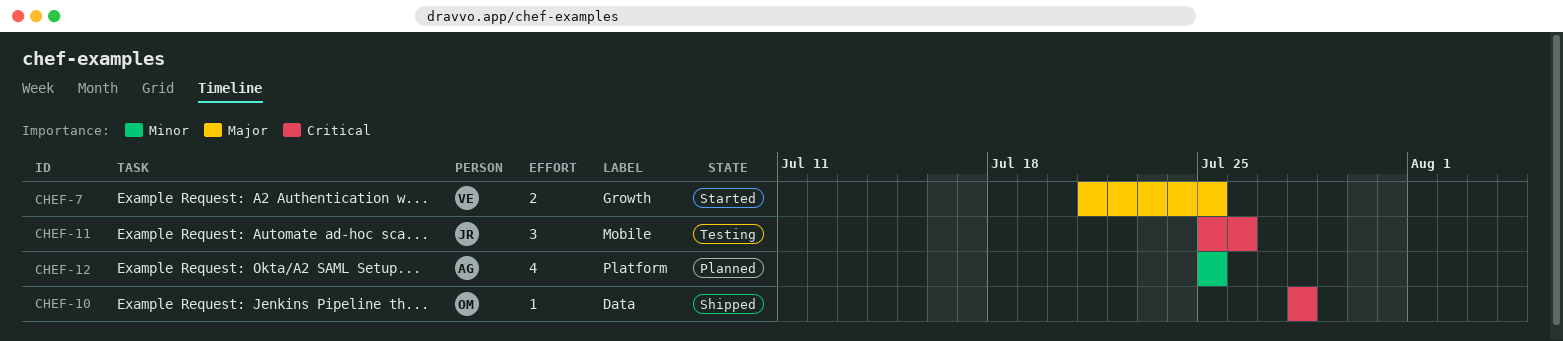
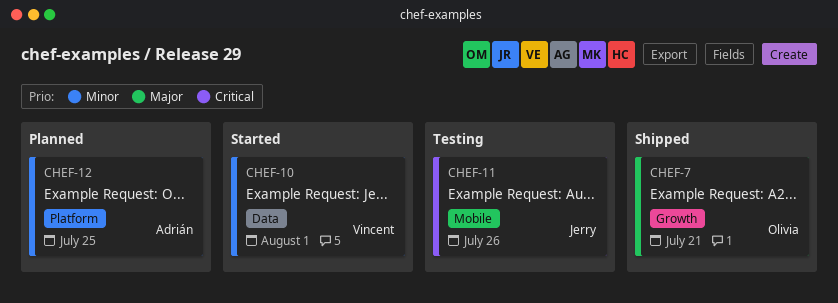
CHEF-7, status: Started -> Shipped
CHEF-7, owner: Vincent -> Olivia
CHEF-7, due: Jul 25 -> Jul 21
CHEF-10, status: Shipped -> Started
CHEF-10, owner: Olivia -> Vincent
CHEF-10, priority: Critical -> Minor
CHEF-10, due: Jul 28 -> Aug 1

